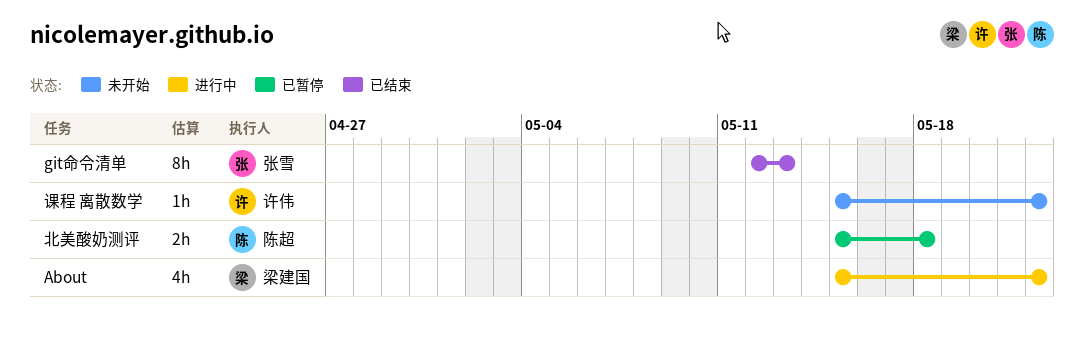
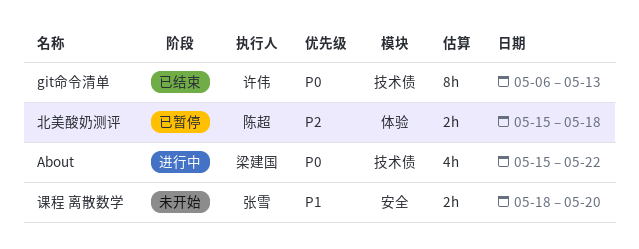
git命令清单, owner: 张雪 -> 许伟
git命令清单, start: May 12 -> May 6
课程 离散数学, owner: 许伟 -> 张雪
课程 离散数学, estimate: 1h -> 2h
课程 离散数学, start: May 15 -> May 18
课程 离散数学, due: May 22 -> May 20

